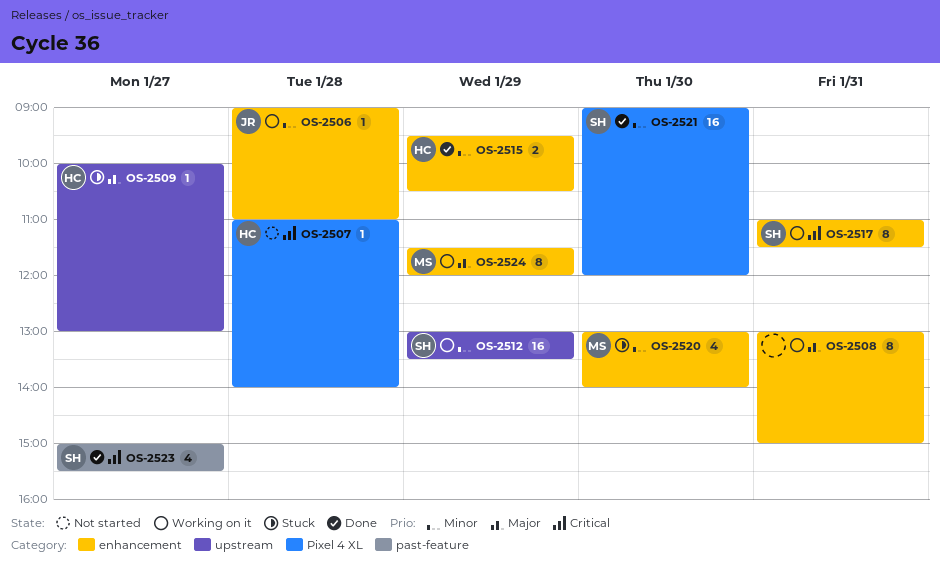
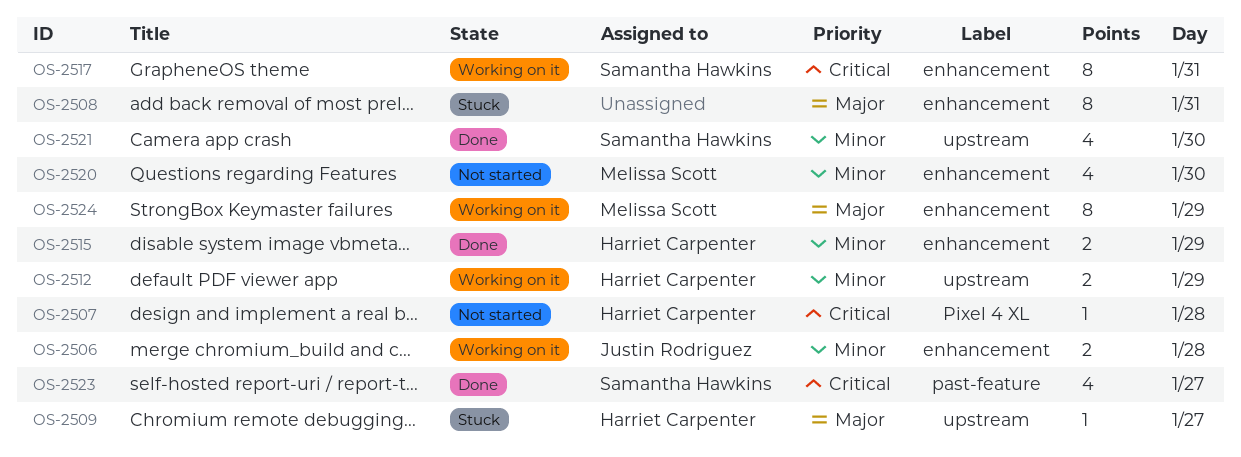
OS-2506, estimate: 1 -> 2
OS-2508, status: Working on it -> Stuck
OS-2512, owner: Samantha Hawkins -> Harriet Carpenter
OS-2512, estimate: 16 -> 2
OS-2520, status: Stuck -> Not started
OS-2521, label: Pixel 4 XL -> upstream
OS-2521, estimate: 16 -> 4

